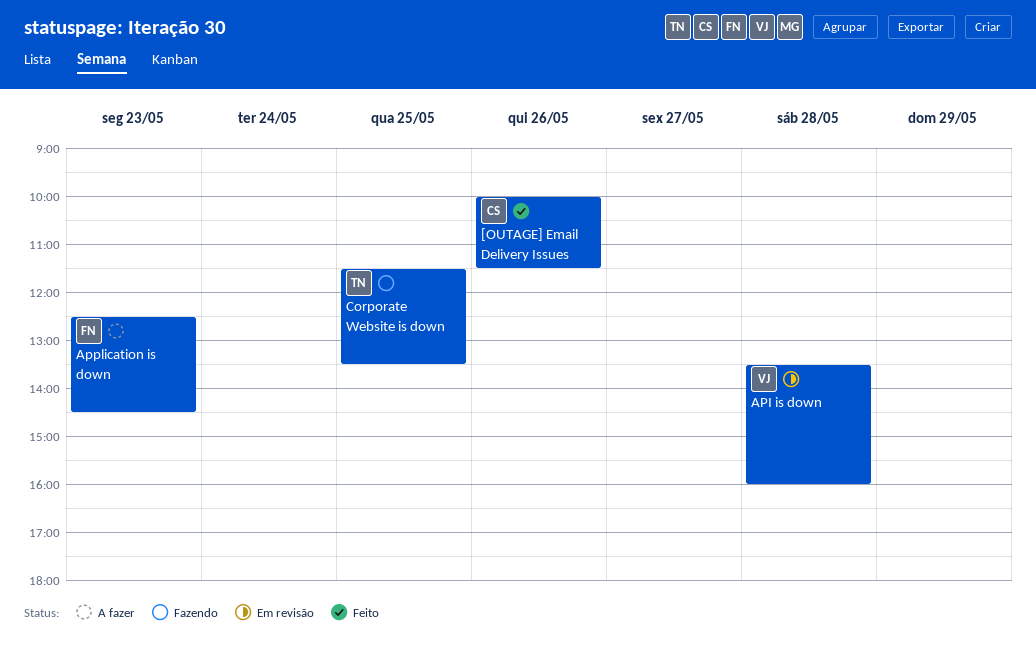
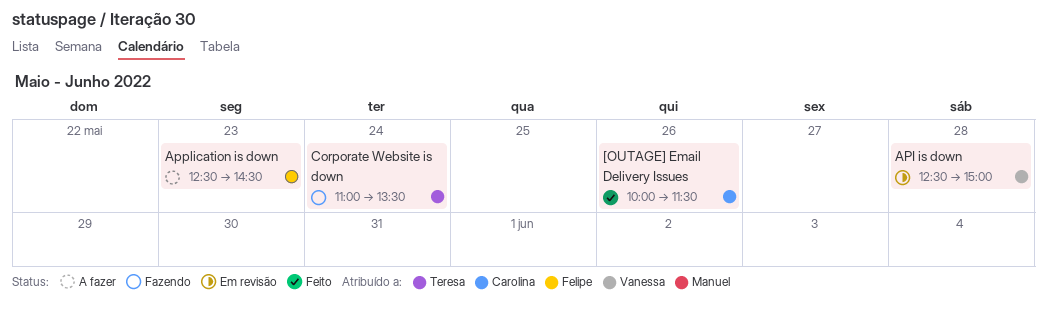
API is down, begins: 13:30 -> 12:30
API is down, ends: 16:00 -> 15:00
Corporate Website is down, day: May 25 -> May 24
Corporate Website is down, begins: 11:30 -> 11:00

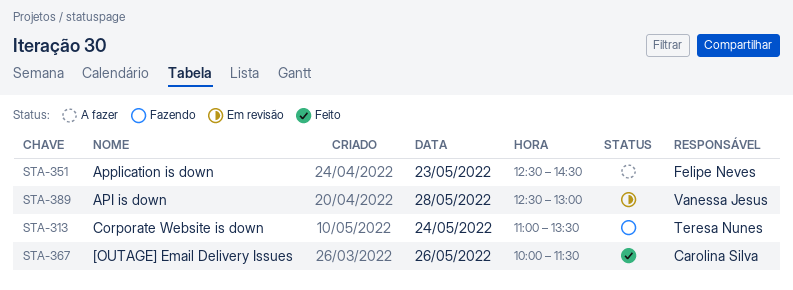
API is down, ends: 15:00 -> 13:00

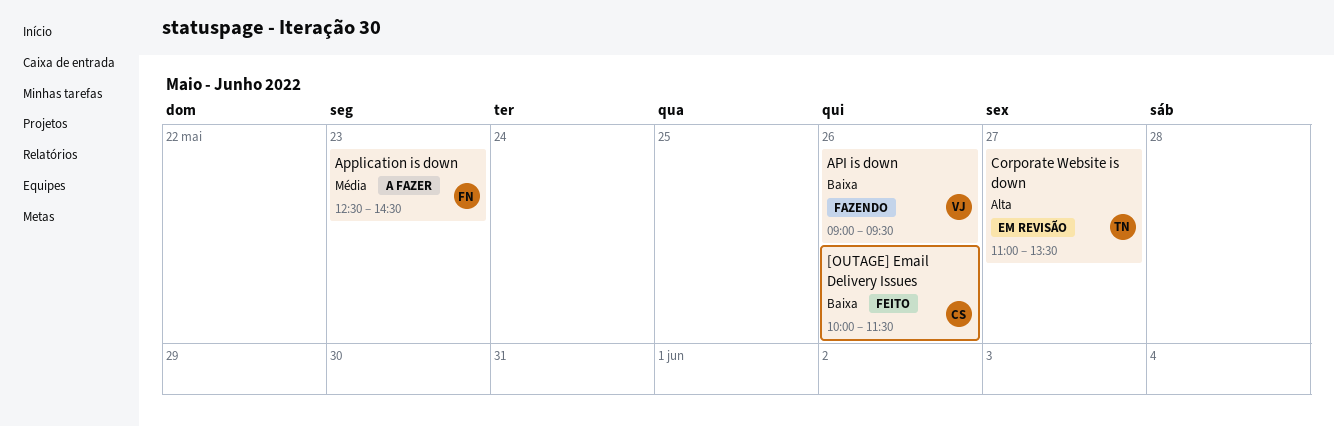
API is down, status: Em revisão -> Fazendo
API is down, day: May 28 -> May 26
API is down, begins: 12:30 -> 09:00
API is down, ends: 13:00 -> 09:30
Corporate Website is down, status: Fazendo -> Em revisão
Corporate Website is down, day: May 24 -> May 27

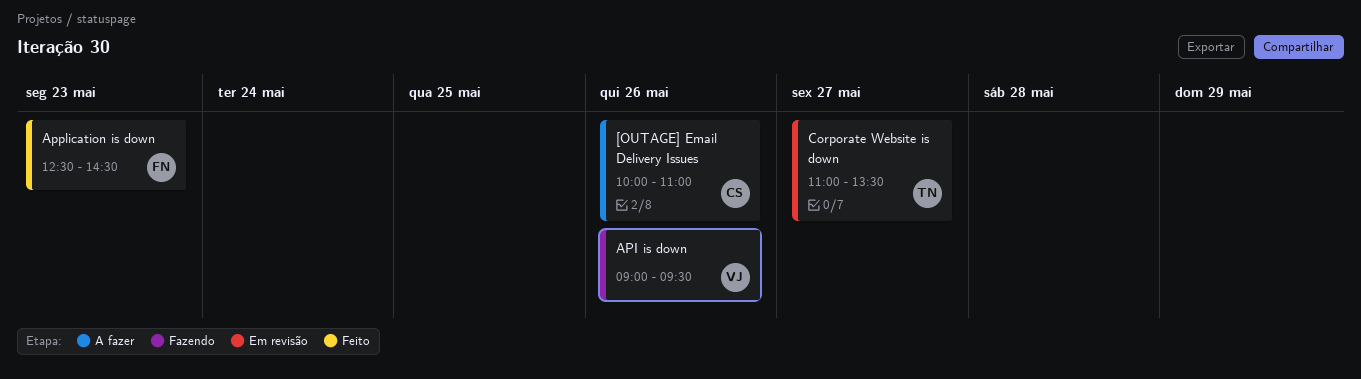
[OUTAGE] Email Delivery Issues, status: Feito -> A fazer
[OUTAGE] Email Delivery Issues, ends: 11:30 -> 11:00
Application is down, status: A fazer -> Feito

